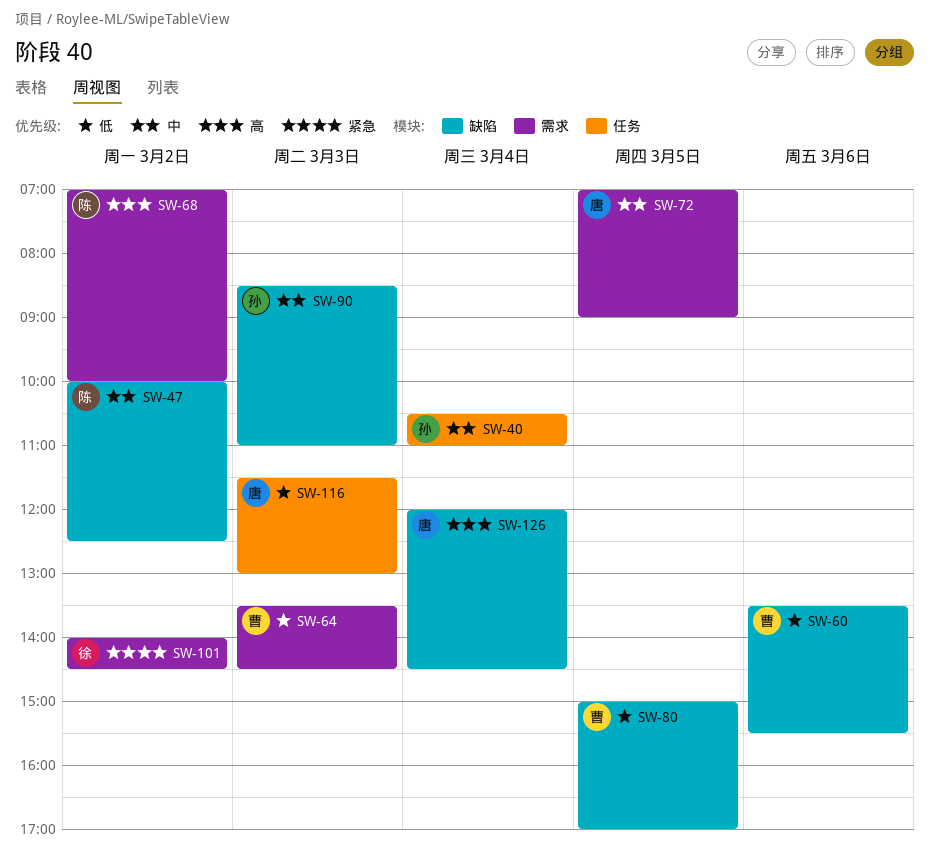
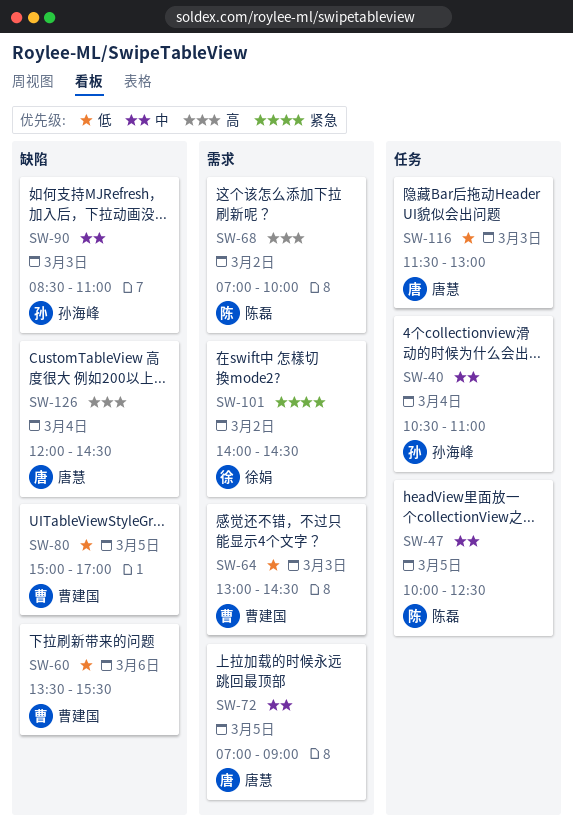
SW-47, label: 缺陷 -> 任务
SW-47, day: Mar 2 -> Mar 5
SW-64, begins: 13:30 -> 13:00

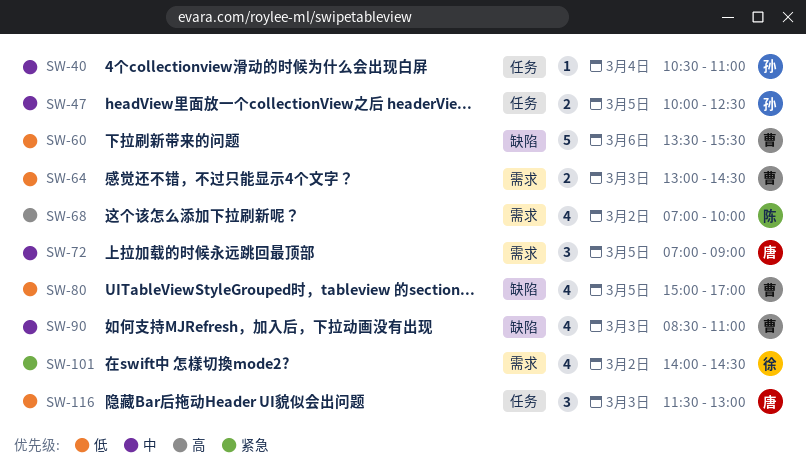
SW-47, owner: 陈磊 -> 孙海峰
SW-90, owner: 孙海峰 -> 曹建国
SW-126: present -> none

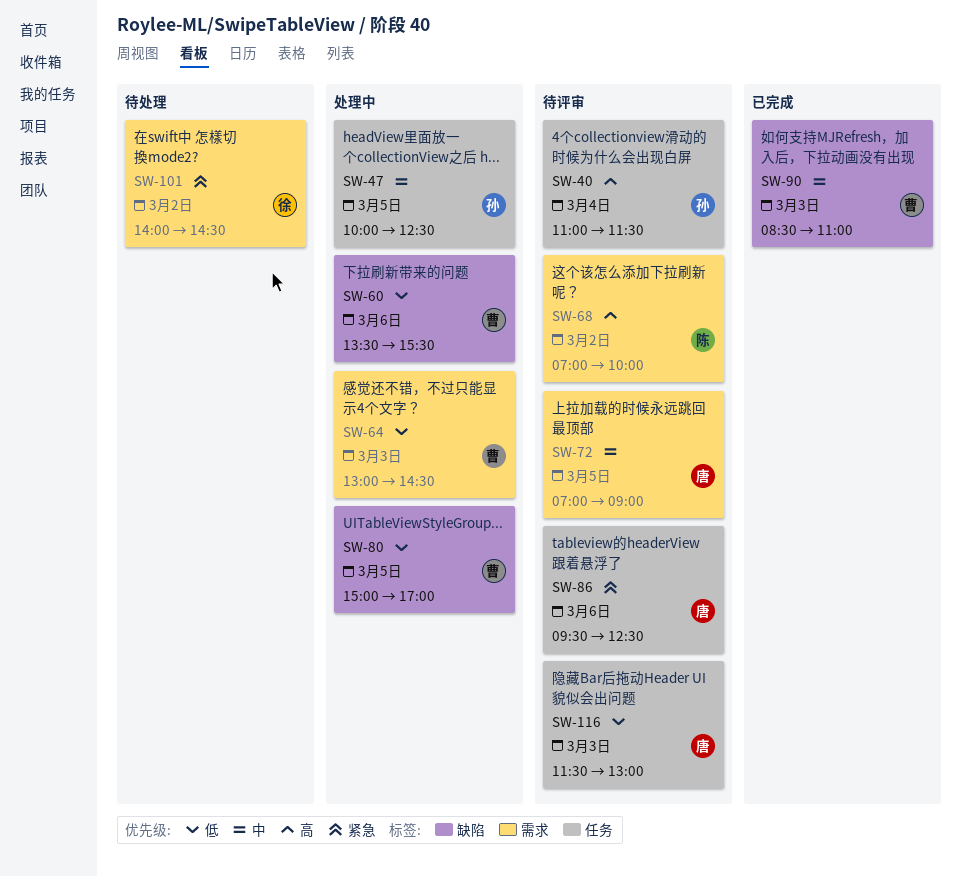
SW-40, priority: 中 -> 高
SW-40, begins: 10:30 -> 11:00
SW-40, ends: 11:00 -> 11:30
SW-86: none -> present

